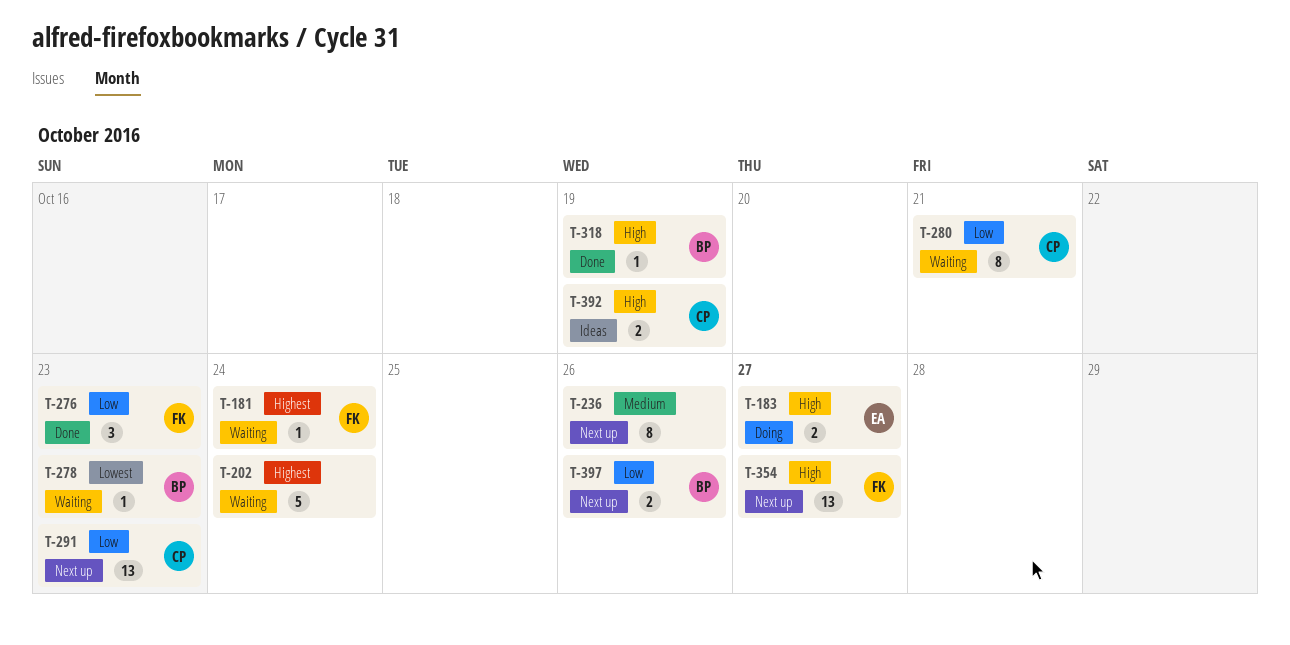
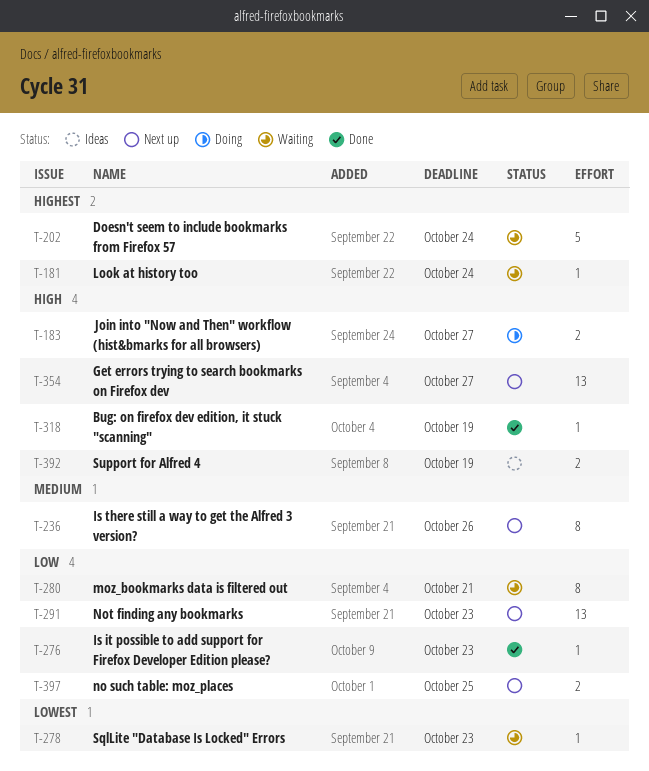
T-276, estimate: 3 -> 1
T-397, due: Oct 26 -> Oct 25

